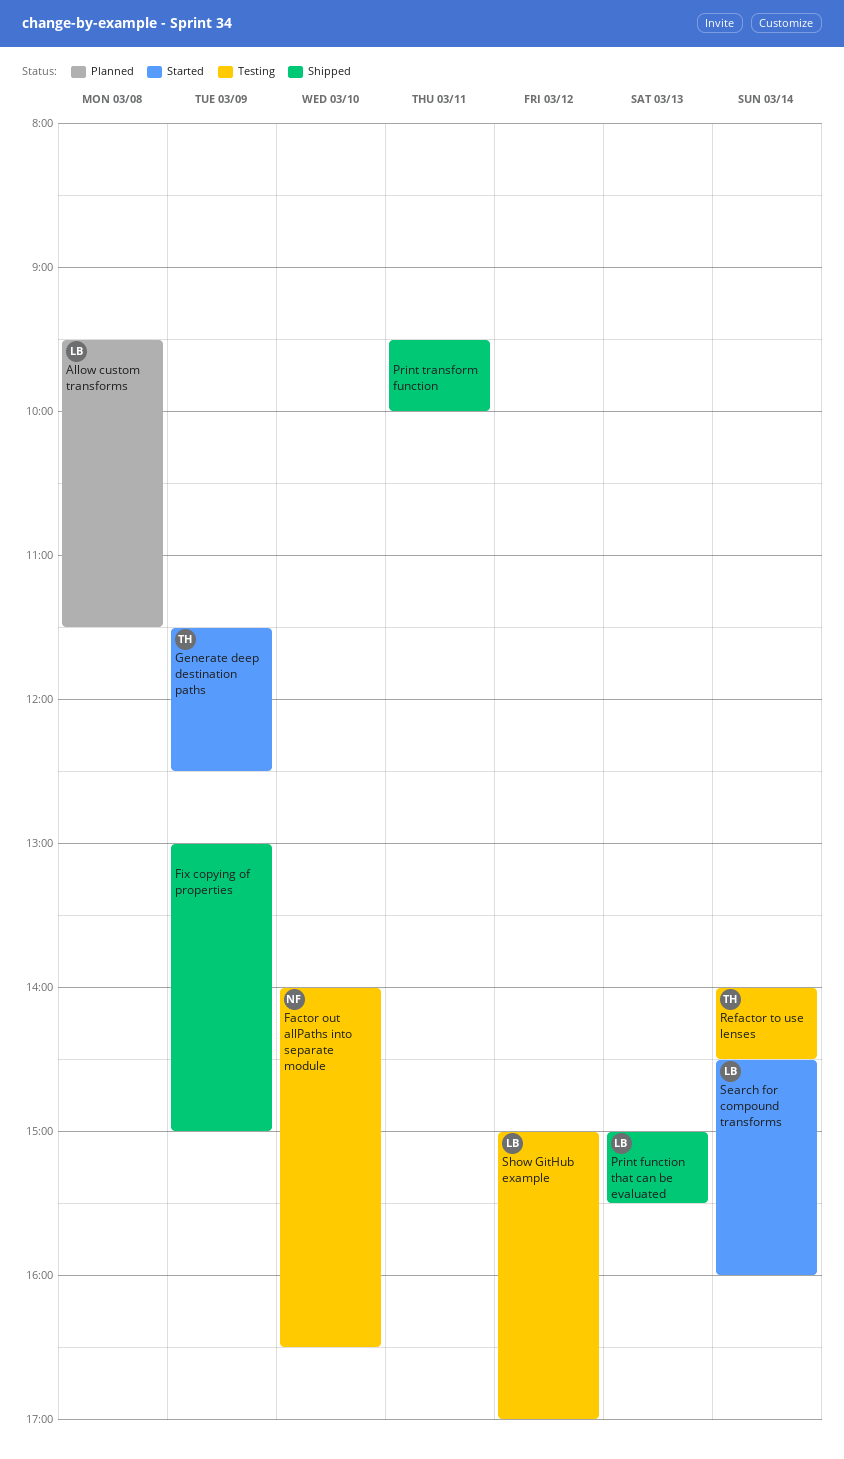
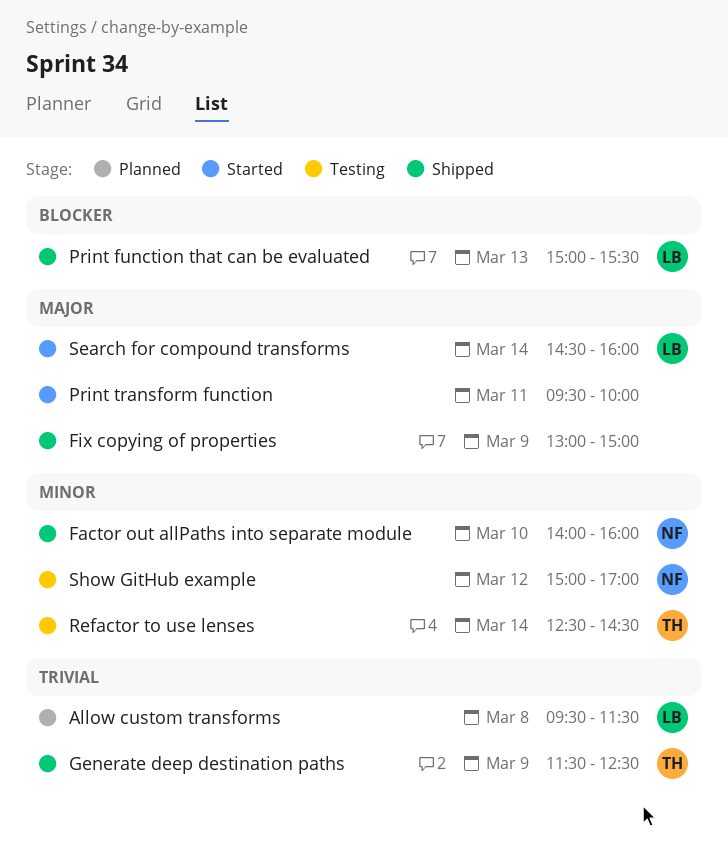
Factor out allPaths into separate module, status: Testing -> Shipped
Factor out allPaths into separate module, ends: 16:30 -> 16:00
Generate deep destination paths, status: Started -> Shipped
Print transform function, status: Shipped -> Started
Refactor to use lenses, begins: 14:00 -> 12:30
Show GitHub example, owner: LB -> NF

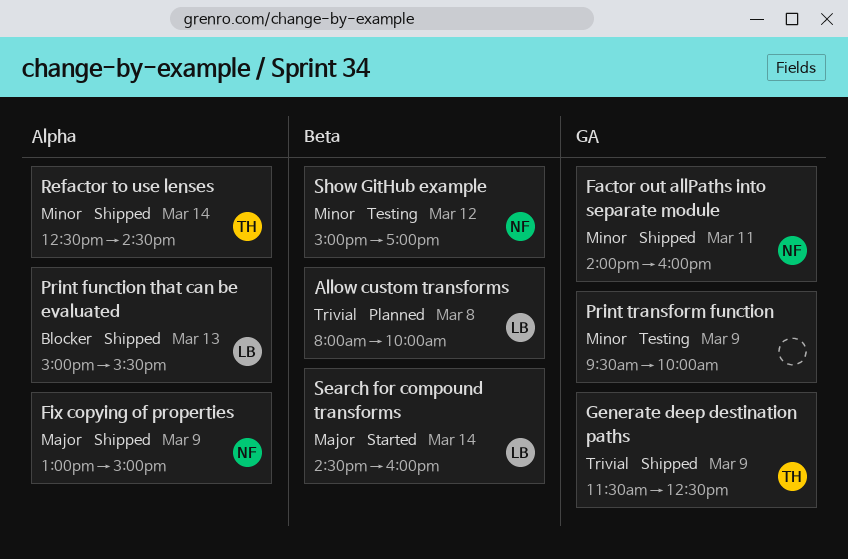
Allow custom transforms, begins: 09:30 -> 08:00
Allow custom transforms, ends: 11:30 -> 10:00
Factor out allPaths into separate module, day: Mar 10 -> Mar 11
Fix copying of properties, owner: none -> NF
Print transform function, status: Started -> Testing
Print transform function, priority: Major -> Minor
Print transform function, day: Mar 11 -> Mar 9
Refactor to use lenses, status: Testing -> Shipped

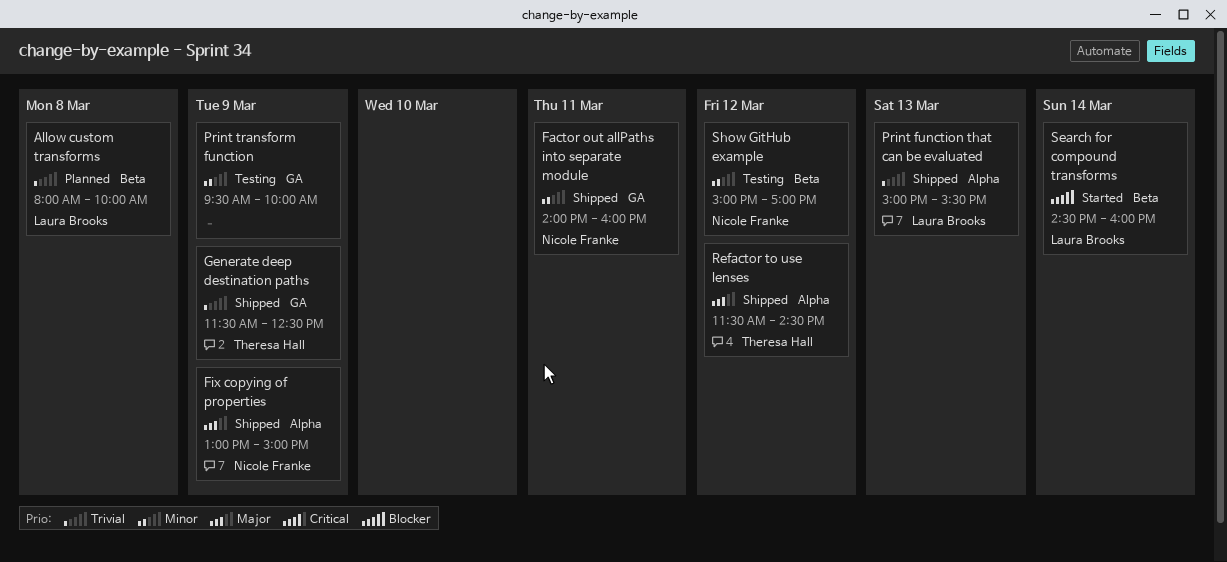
Print function that can be evaluated, priority: Blocker -> Trivial
Refactor to use lenses, priority: Minor -> Major
Refactor to use lenses, day: Mar 14 -> Mar 12
Refactor to use lenses, begins: 12:30 -> 11:30
Search for compound transforms, priority: Major -> Blocker

